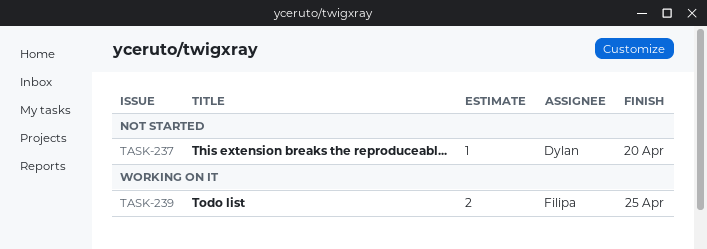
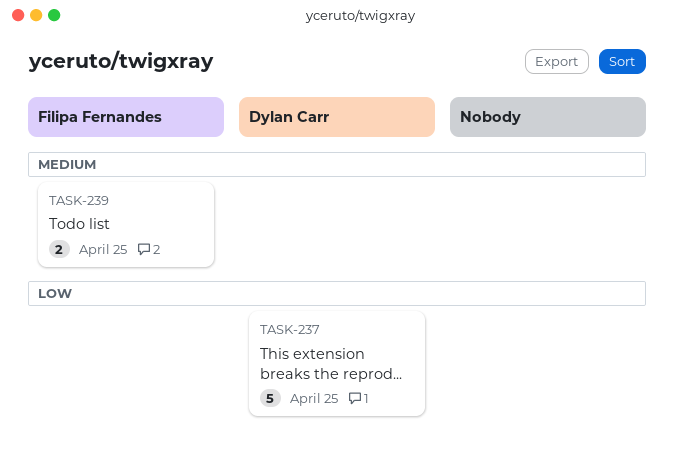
TASK-237, estimate: 1 -> 5
TASK-237, due: Apr 20 -> Apr 25

